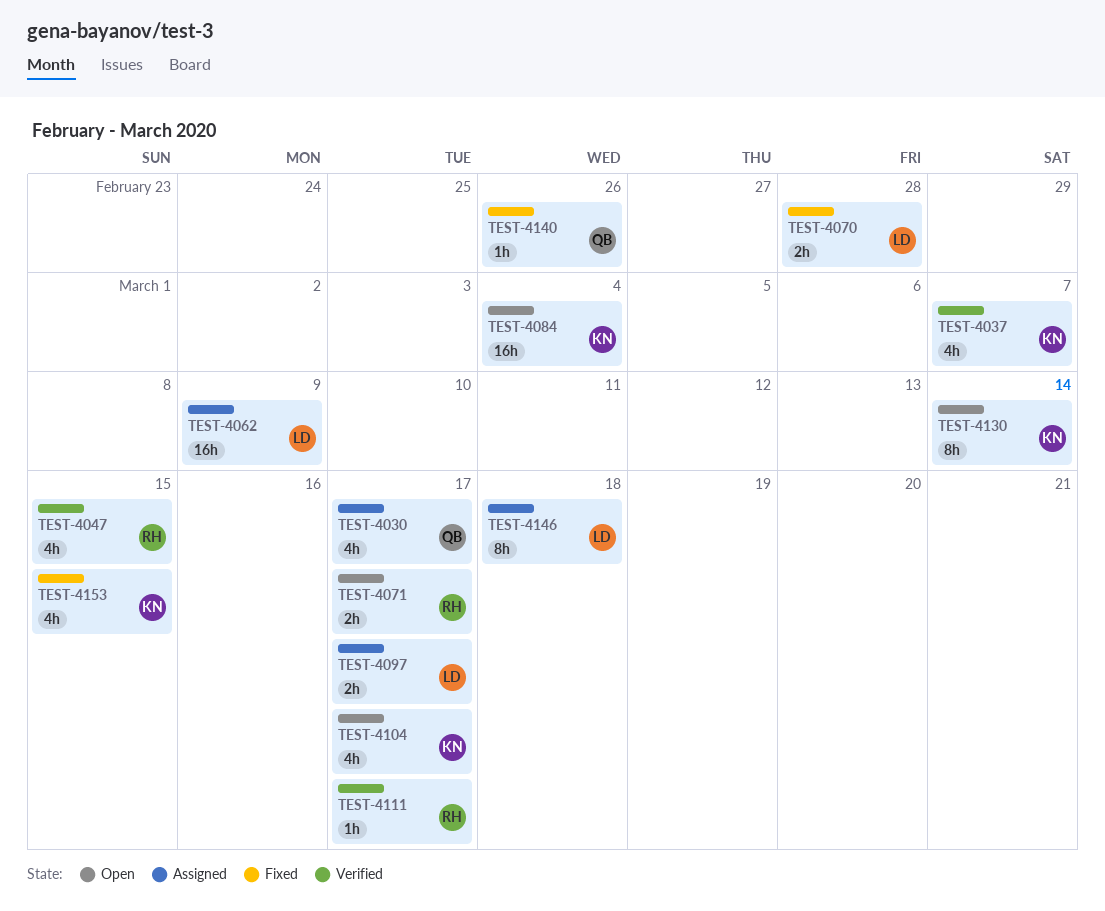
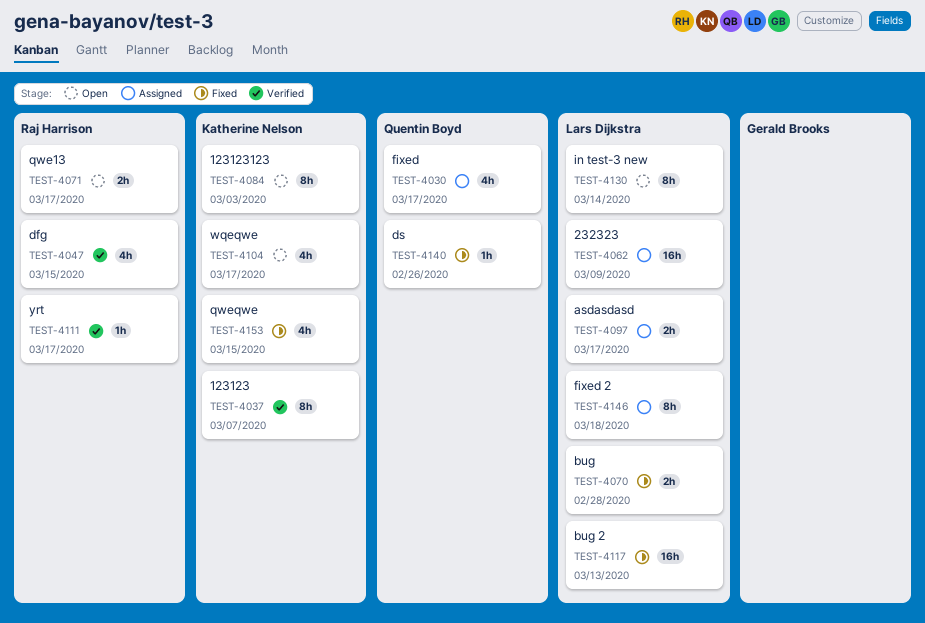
TEST-4037, estimate: 4h -> 8h
TEST-4084, estimate: 16h -> 8h
TEST-4084, due: Mar 4 -> Mar 3
TEST-4117: none -> present
TEST-4130, owner: Katherine Nelson -> Lars Dijkstra

